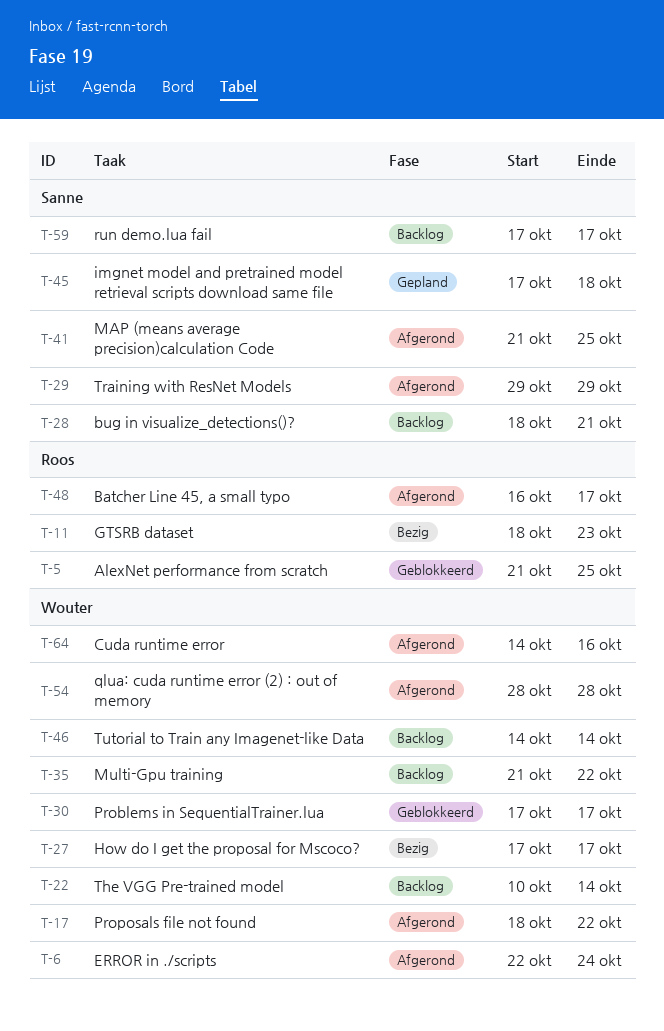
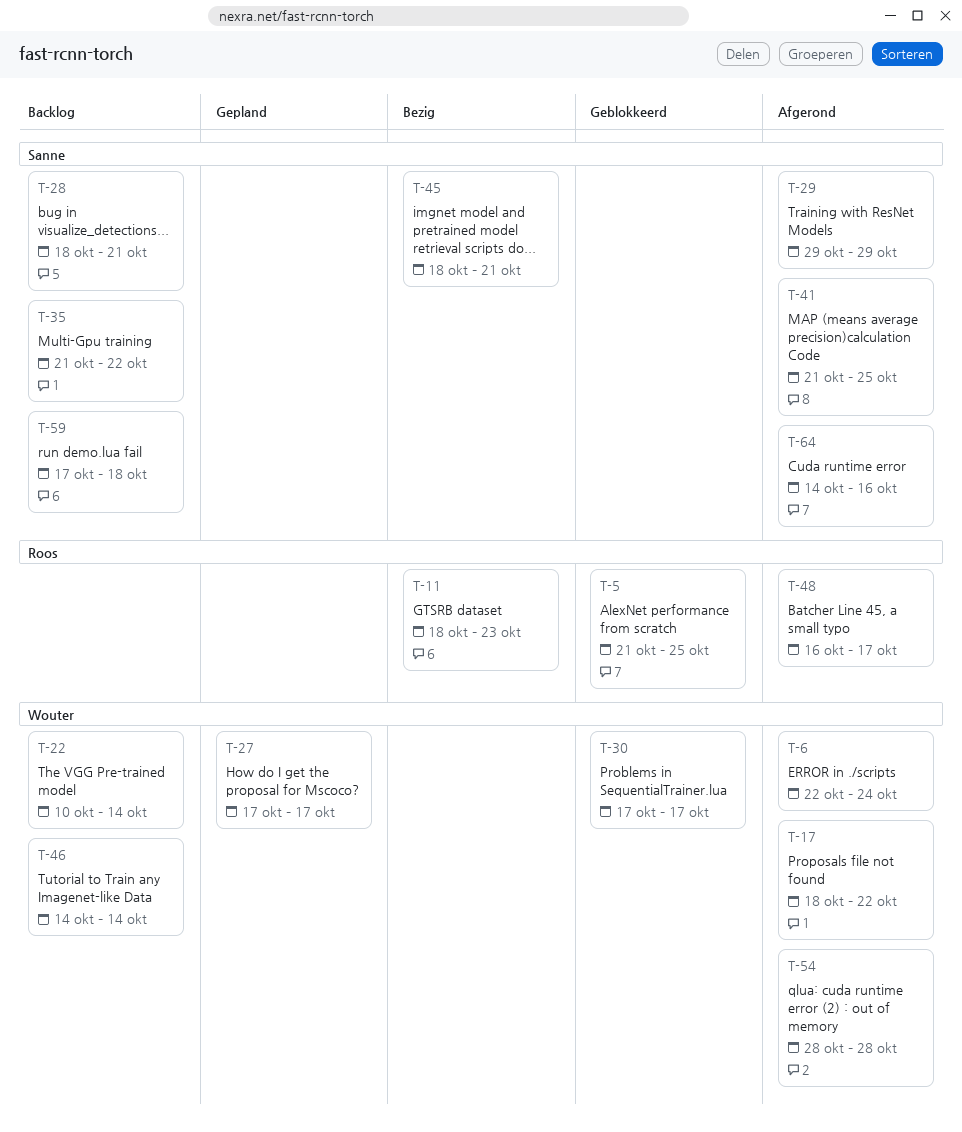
T-27, status: Bezig -> Gepland
T-35, owner: Wouter -> Sanne
T-45, status: Gepland -> Bezig
T-45, start: Oct 17 -> Oct 18
T-45, due: Oct 18 -> Oct 21
T-59, due: Oct 17 -> Oct 18
T-64, owner: Wouter -> Sanne

